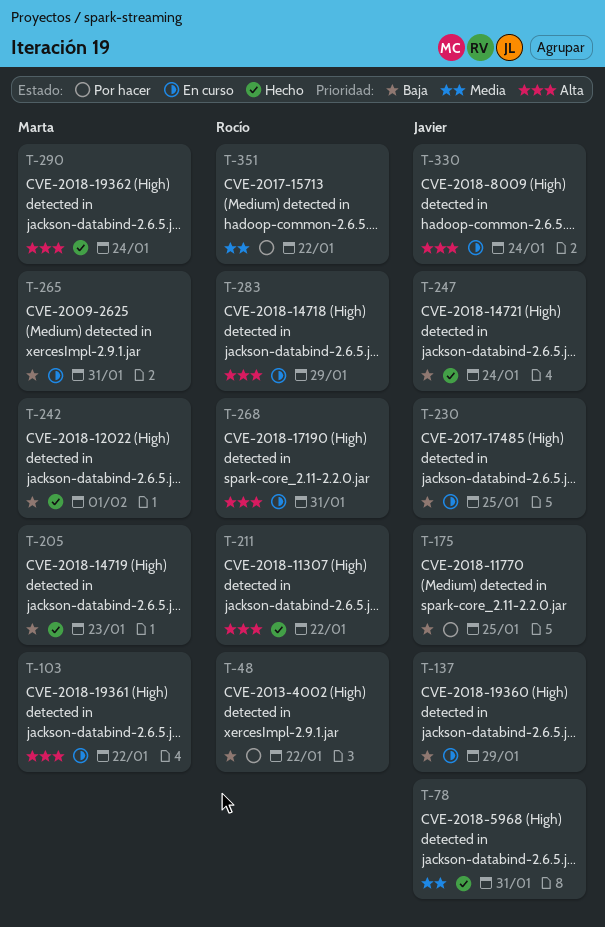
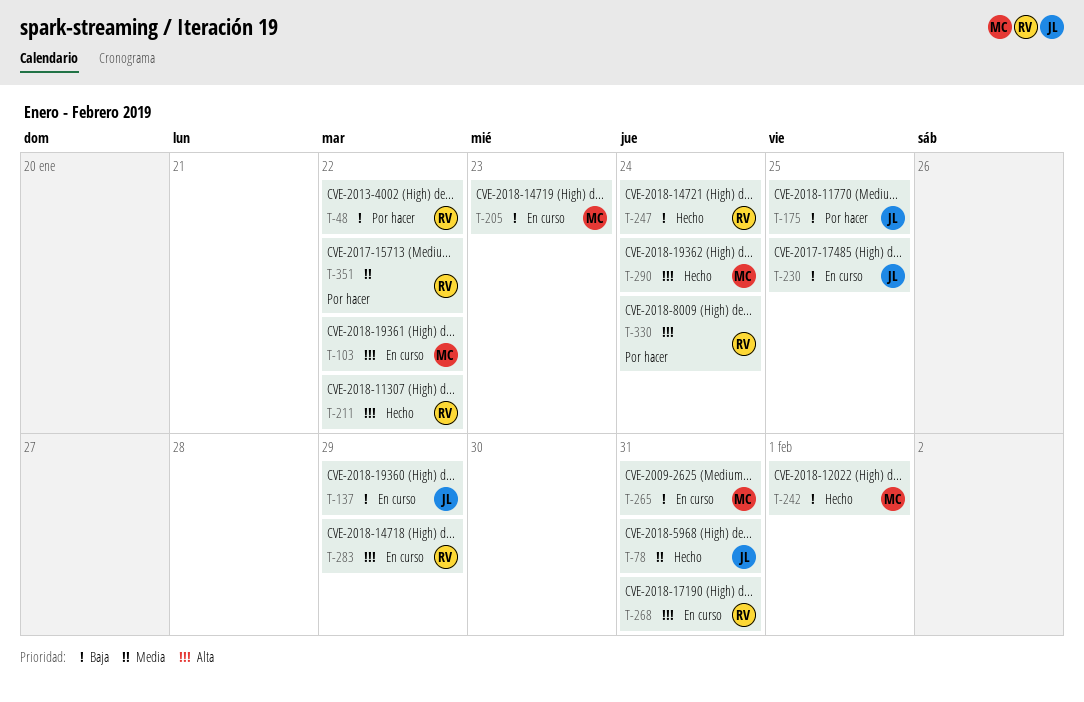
T-205, status: Hecho -> En curso
T-247, owner: Javier -> Rocío
T-330, status: En curso -> Por hacer
T-330, owner: Javier -> Rocío

